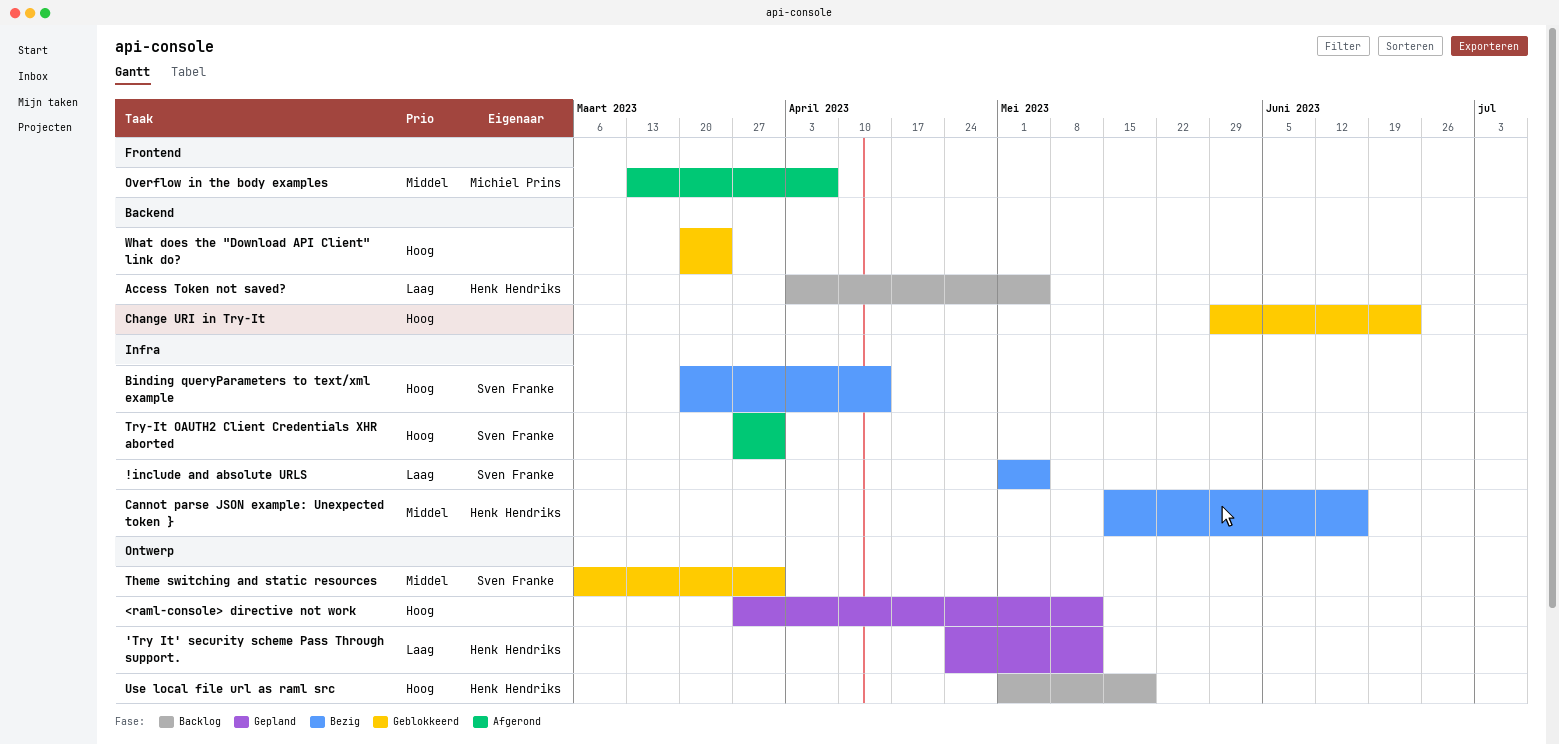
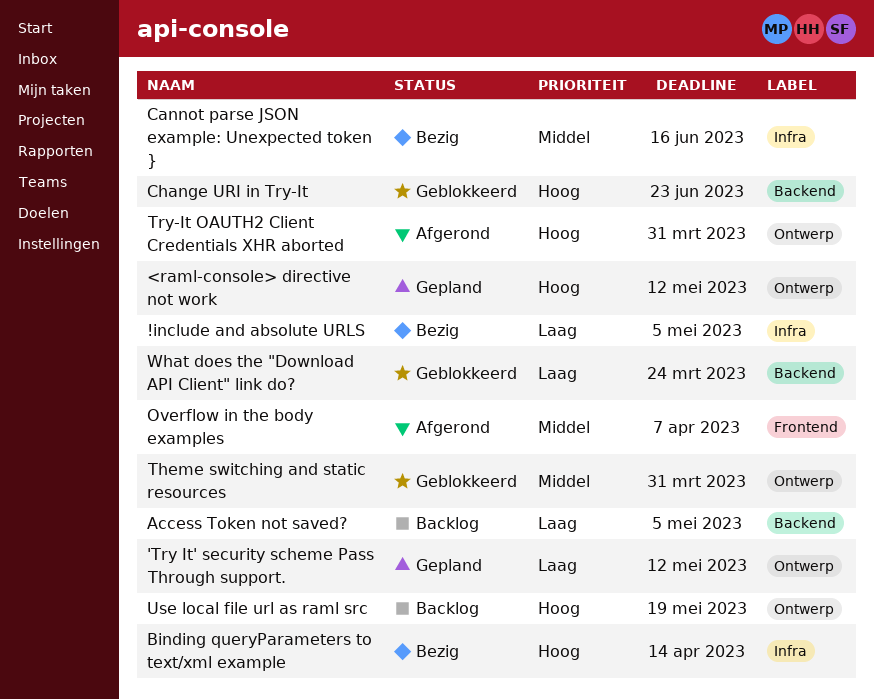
Try-It OAUTH2 Client Credentials XHR aborted, label: Infra -> Ontwerp
What does the "Download API Client" link do?, priority: Hoog -> Laag

